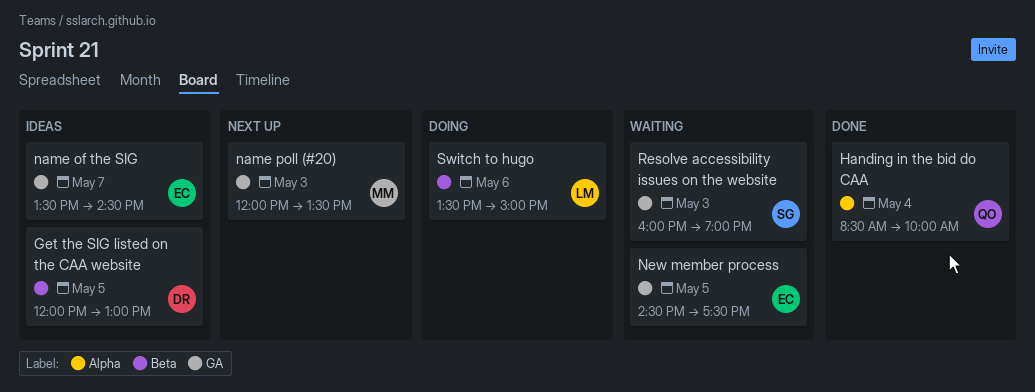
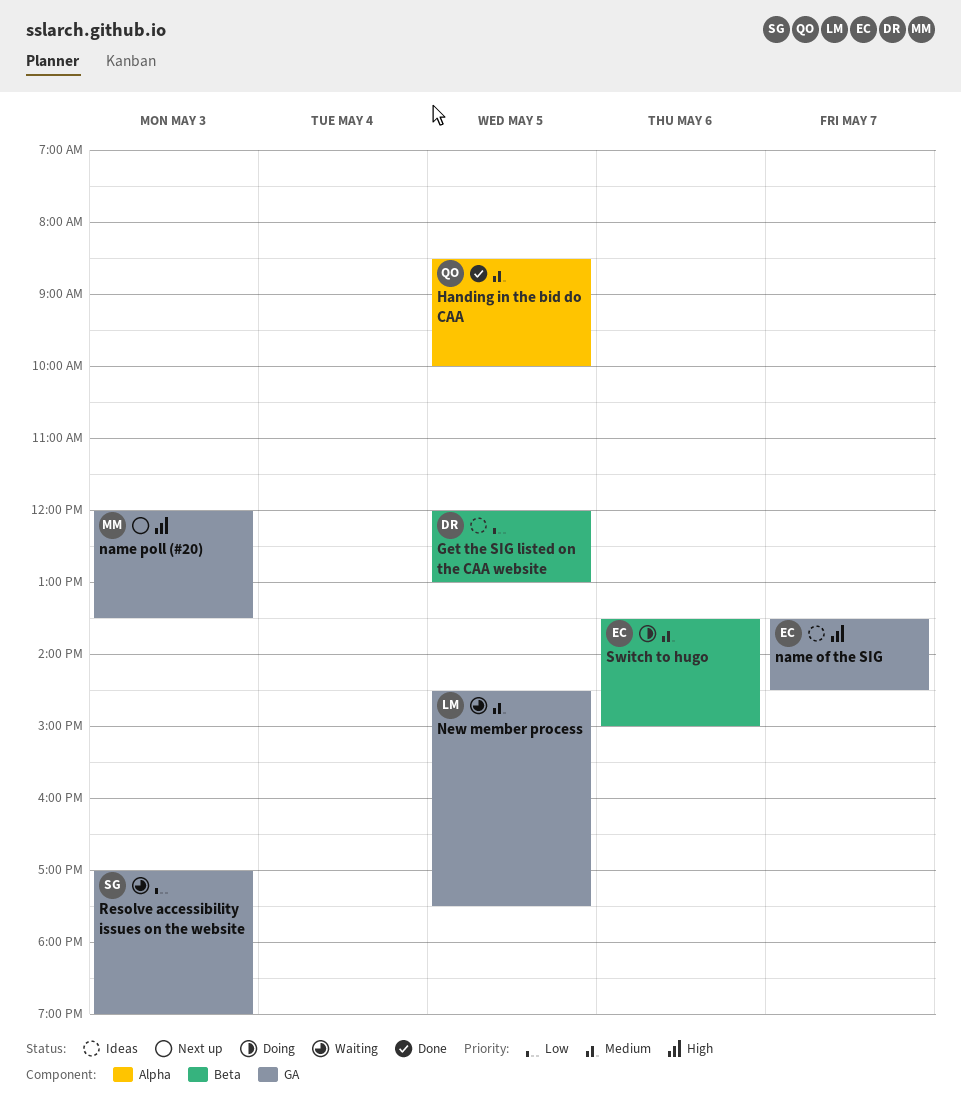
Handing in the bid do CAA, day: May 4 -> May 5
New member process, owner: EC -> LM
Resolve accessibility issues on the website, begins: 16:00 -> 17:00
Switch to hugo, owner: LM -> EC

